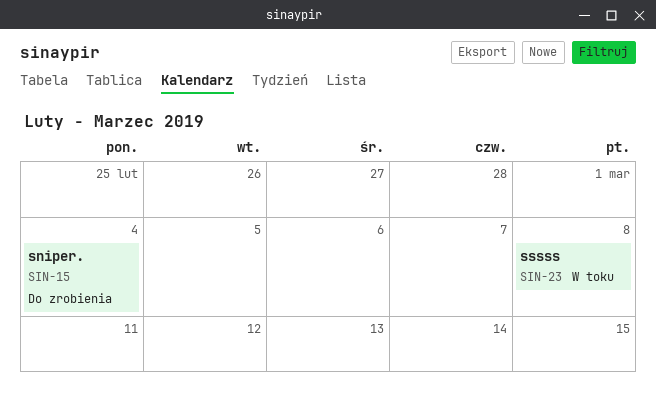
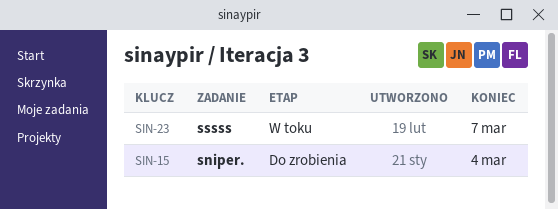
SIN-23, due: Mar 8 -> Mar 7

